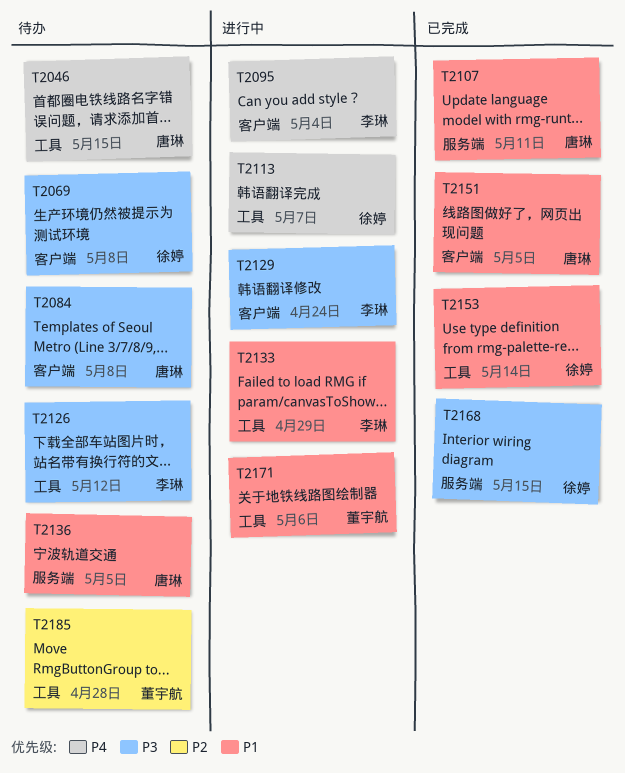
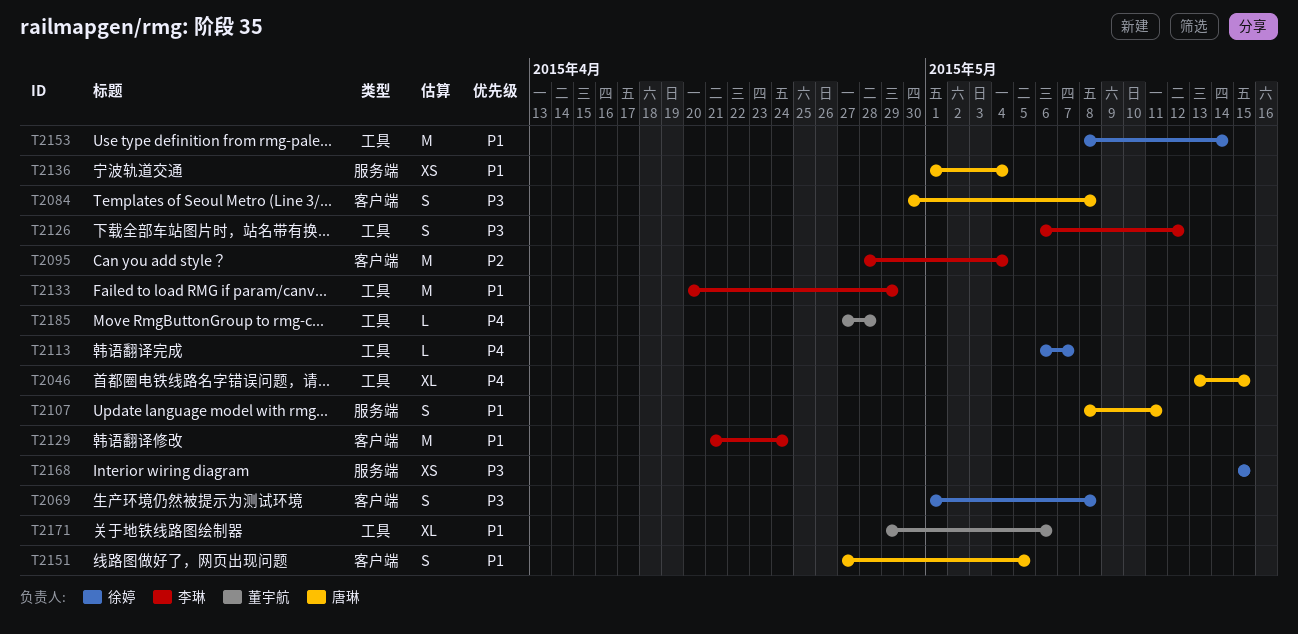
T2095, priority: P4 -> P2
T2129, priority: P3 -> P1
T2136, due: May 5 -> May 4
T2185, priority: P2 -> P4

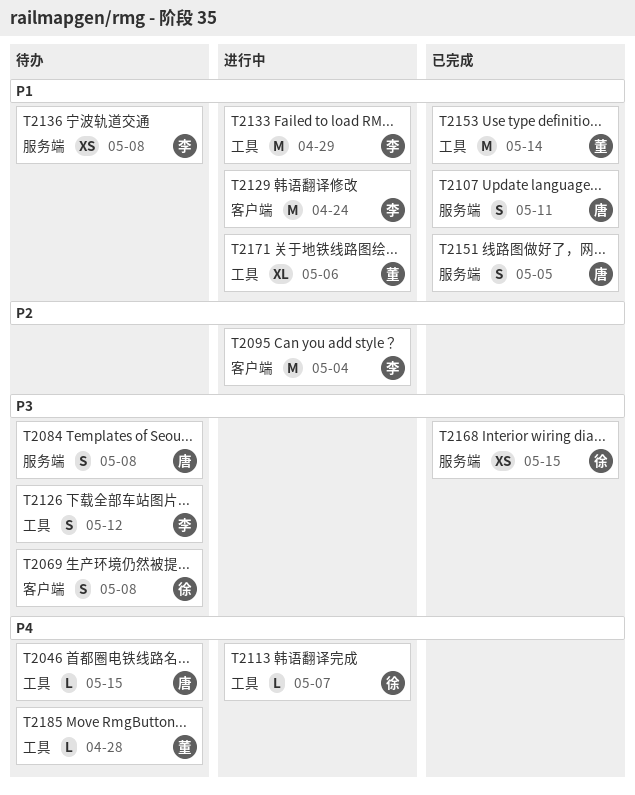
T2046, estimate: XL -> L
T2084, label: 客户端 -> 服务端
T2136, owner: 唐琳 -> 李琳
T2136, due: May 4 -> May 8
T2151, label: 客户端 -> 服务端
T2153, owner: 徐婷 -> 董宇航

